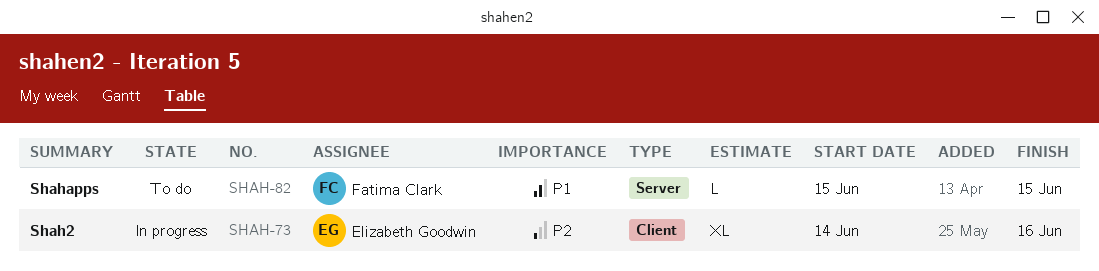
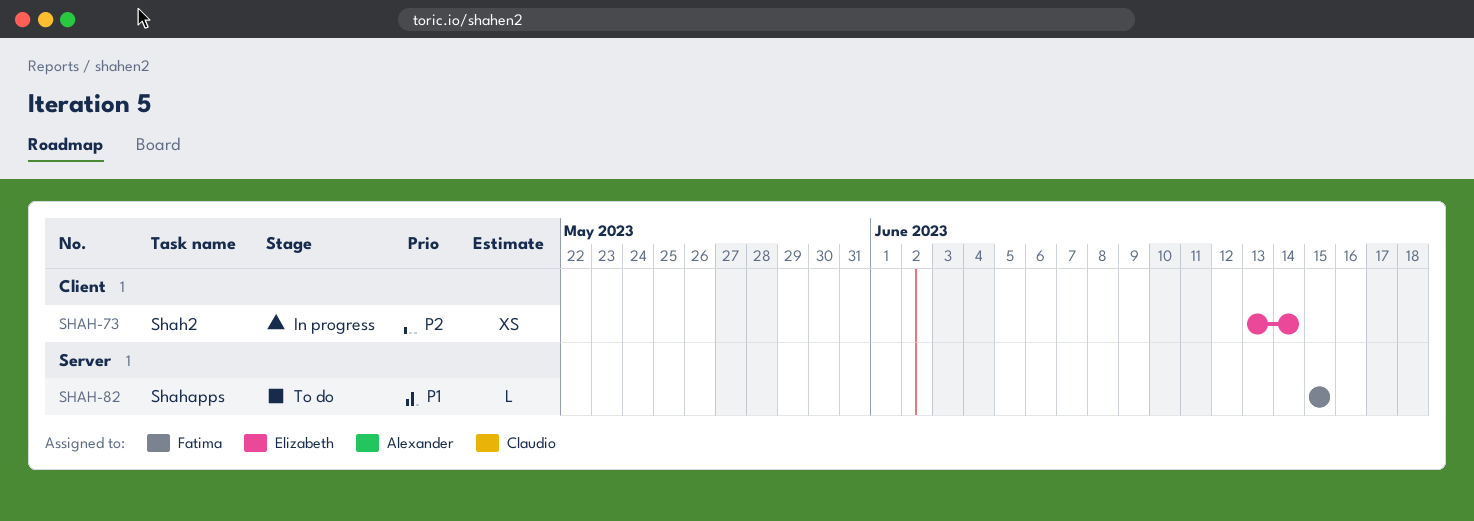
SHAH-73, estimate: XL -> XS
SHAH-73, start: Jun 14 -> Jun 13
SHAH-73, due: Jun 16 -> Jun 14

